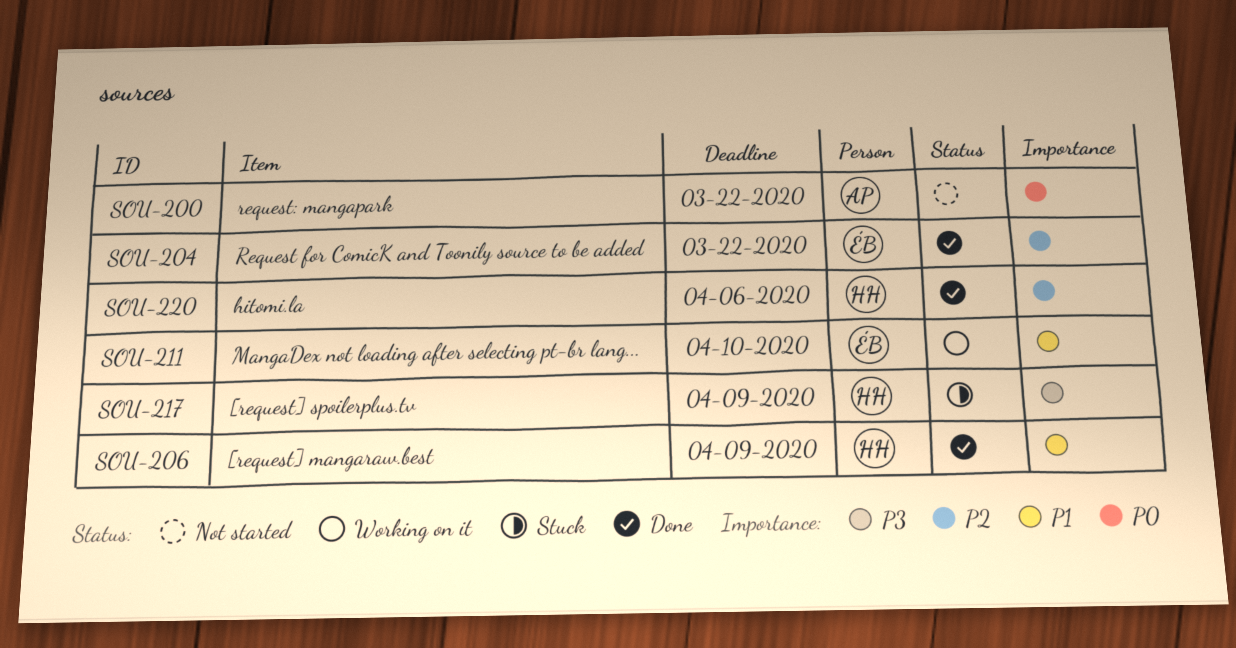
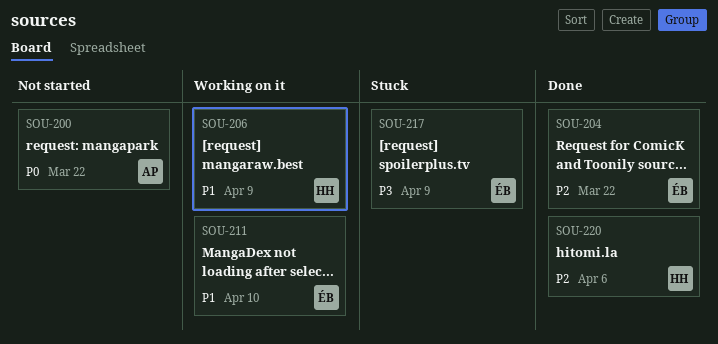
SOU-206, status: Done -> Working on it
SOU-217, owner: HH -> ÉB

